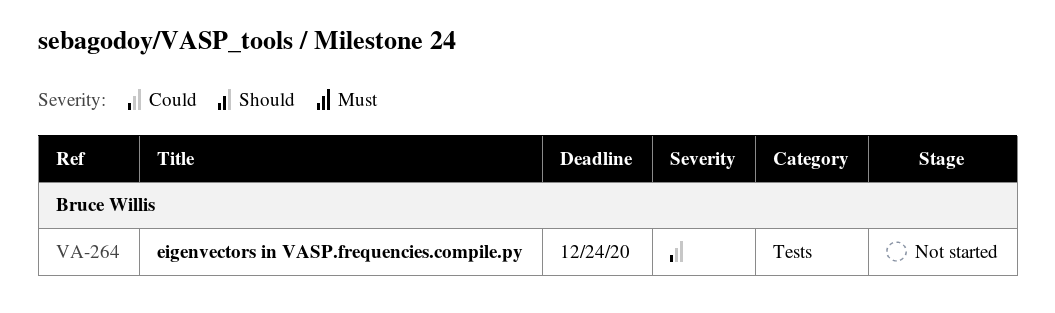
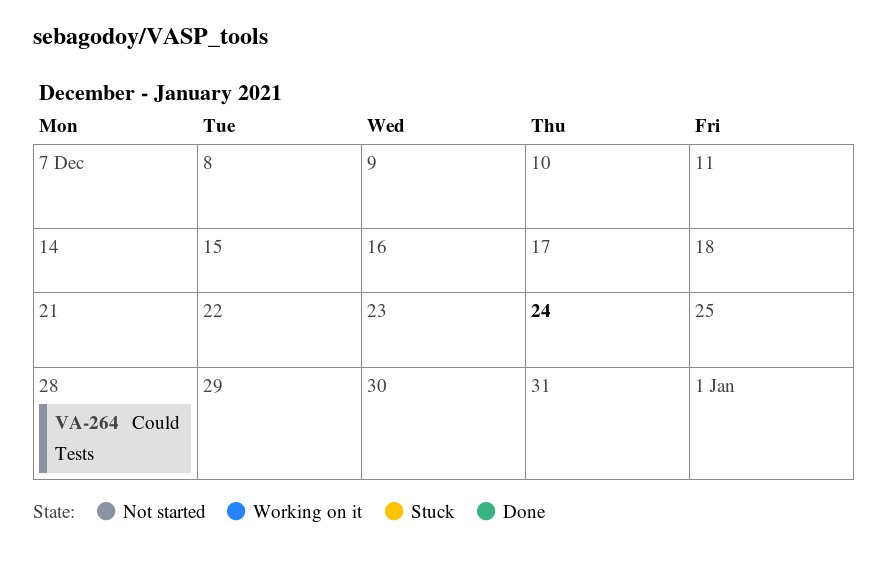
VA-264, due: Dec 24 -> Dec 28

